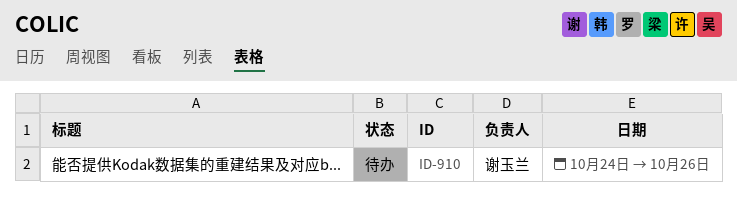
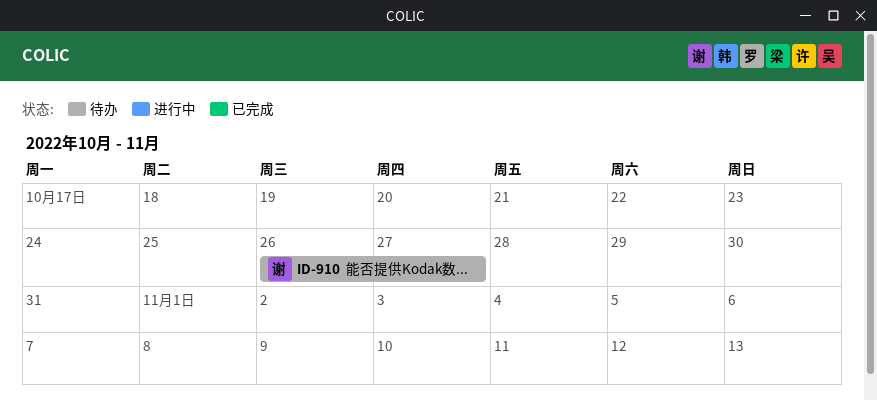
ID-910, start: Oct 24 -> Oct 26
ID-910, due: Oct 26 -> Oct 27

